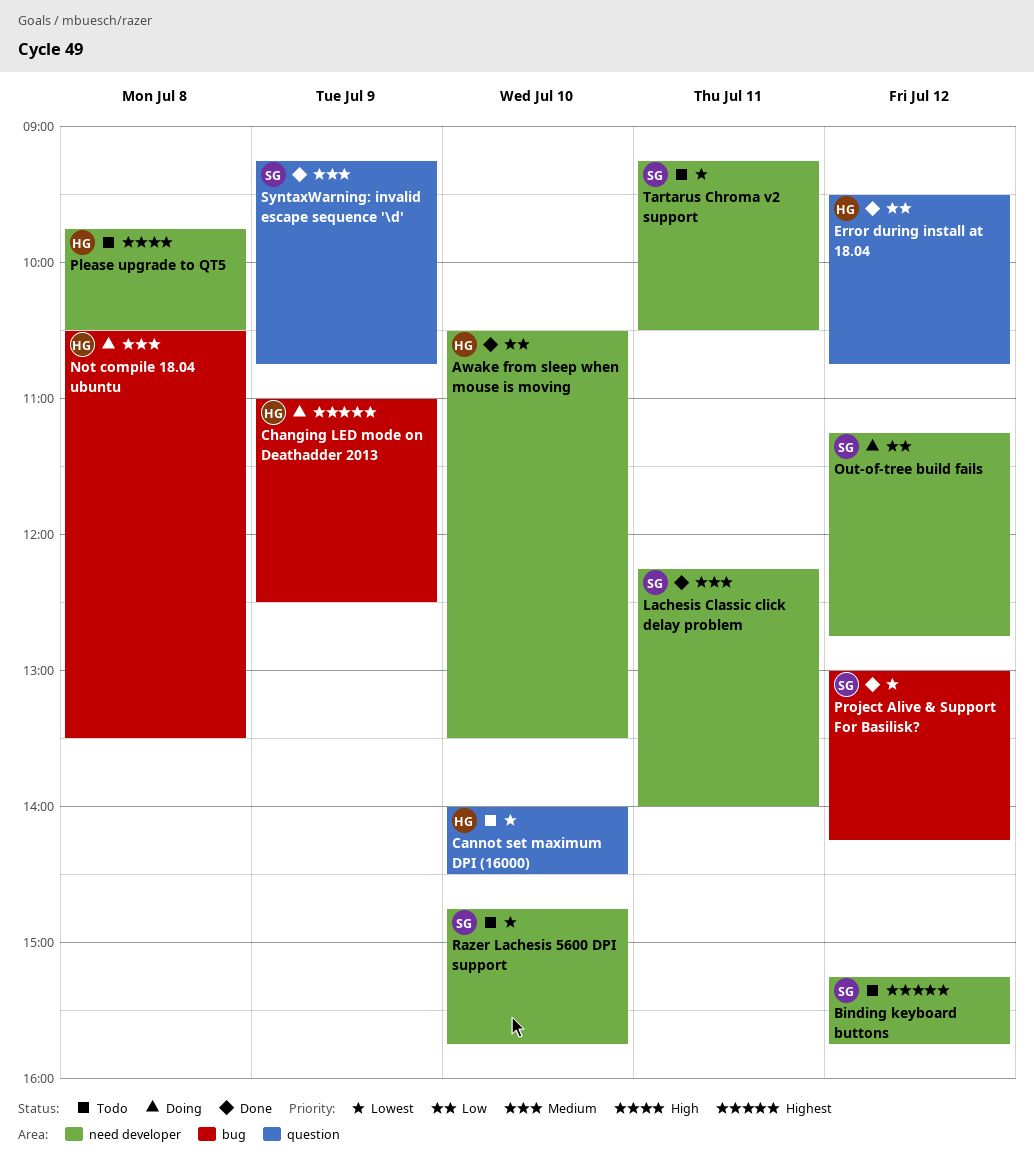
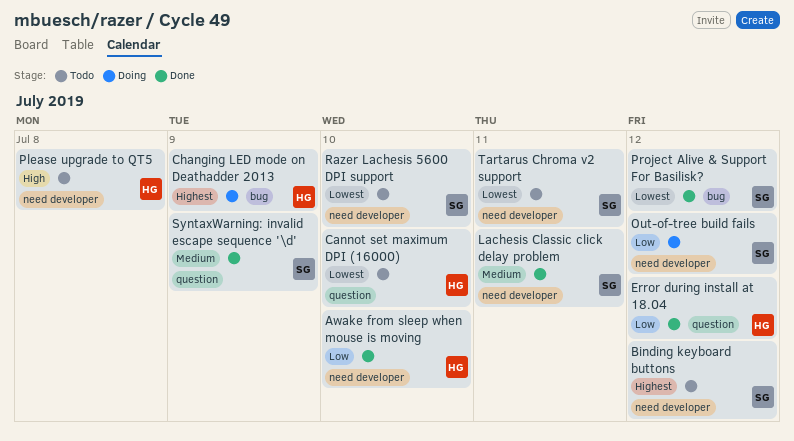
Not compile 18.04 ubuntu: present -> none

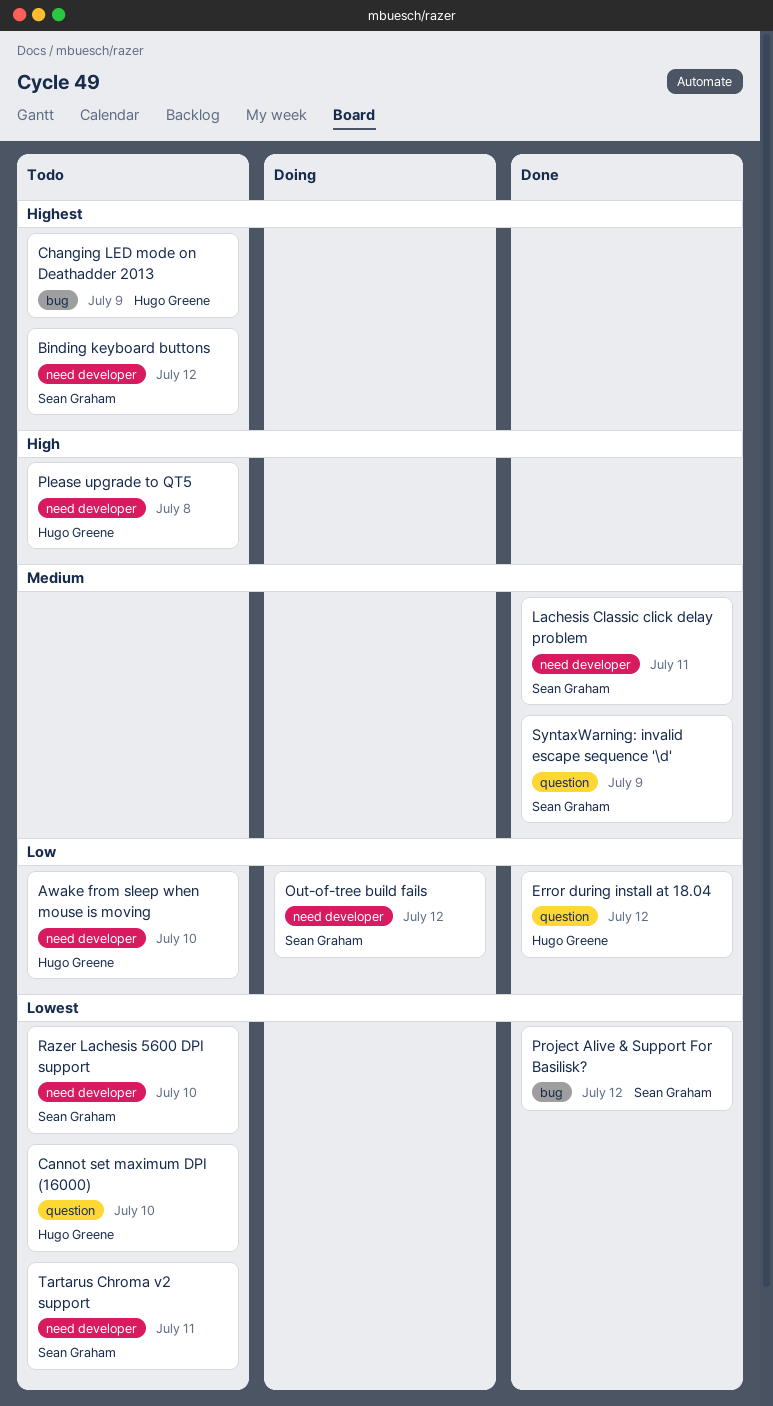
Awake from sleep when mouse is moving, status: Done -> Todo
Changing LED mode on Deathadder 2013, status: Doing -> Todo

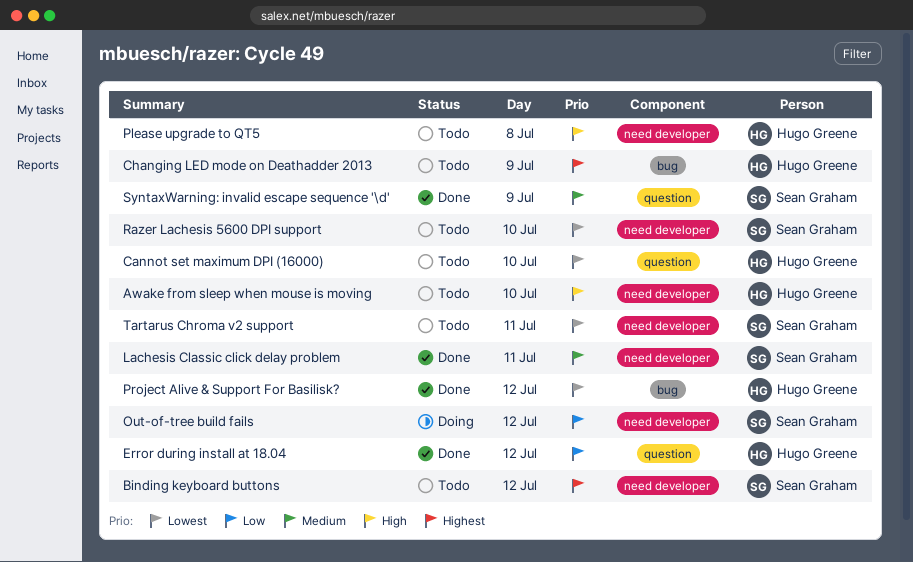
Awake from sleep when mouse is moving, priority: Low -> High
Project Alive & Support For Basilisk?, owner: Sean Graham -> Hugo Greene

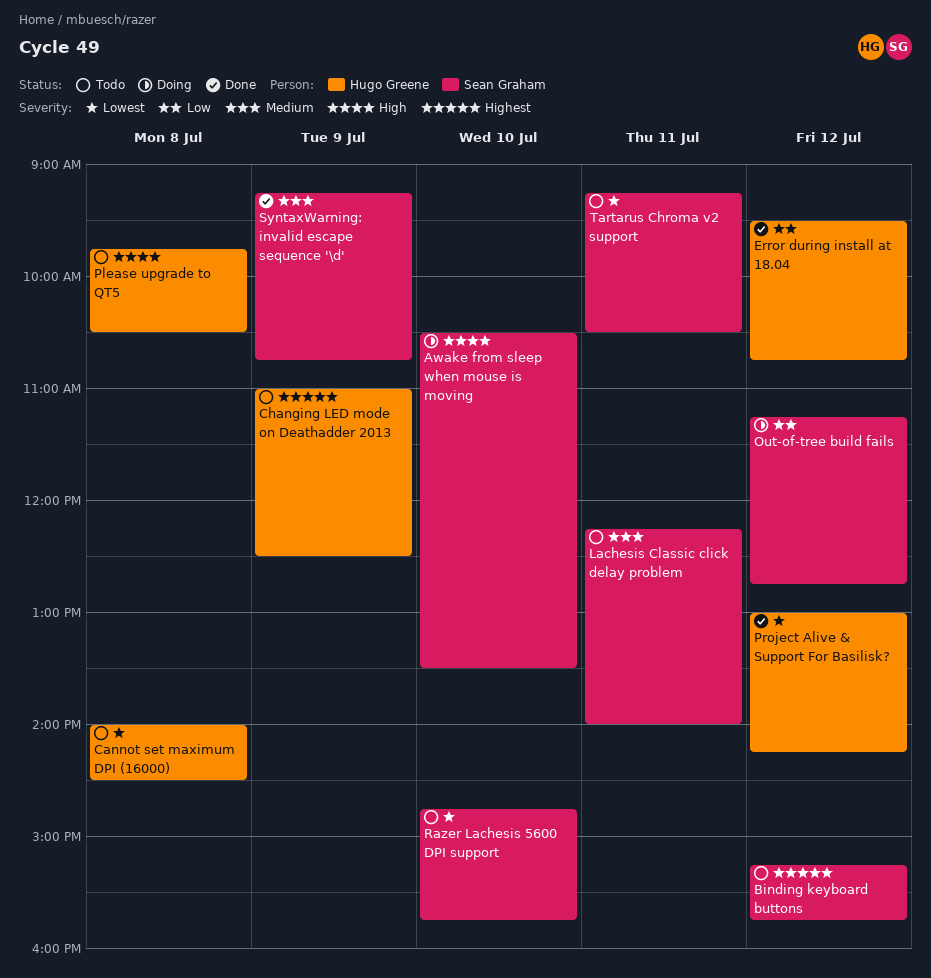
Awake from sleep when mouse is moving, status: Todo -> Doing
Awake from sleep when mouse is moving, owner: Hugo Greene -> Sean Graham
Cannot set maximum DPI (16000), day: Jul 10 -> Jul 8
Lachesis Classic click delay problem, status: Done -> Todo

